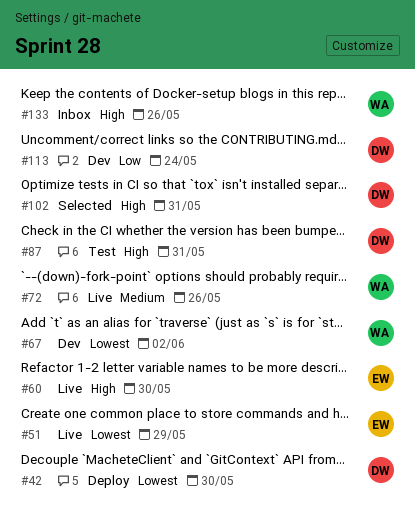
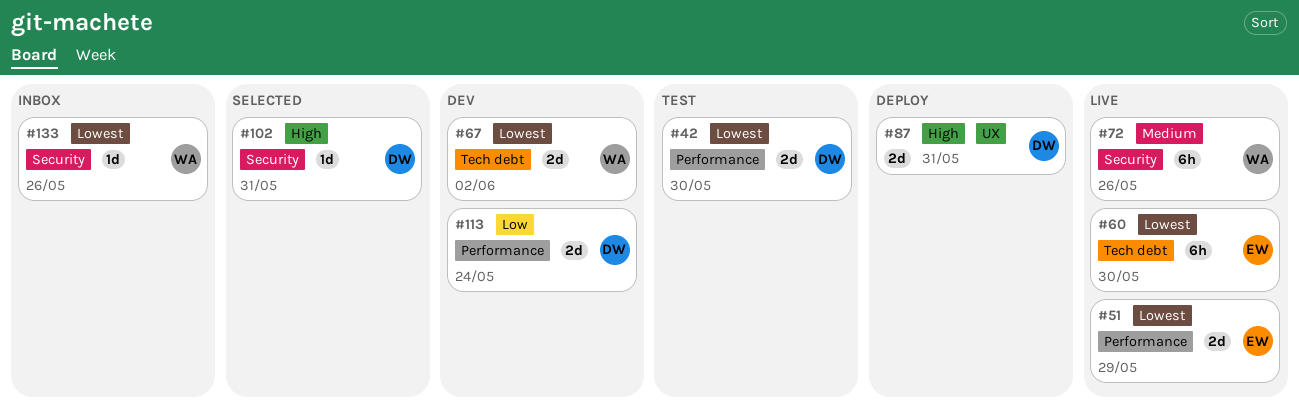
#42, status: Deploy -> Test
#60, priority: High -> Lowest
#87, status: Test -> Deploy
#133, priority: High -> Lowest

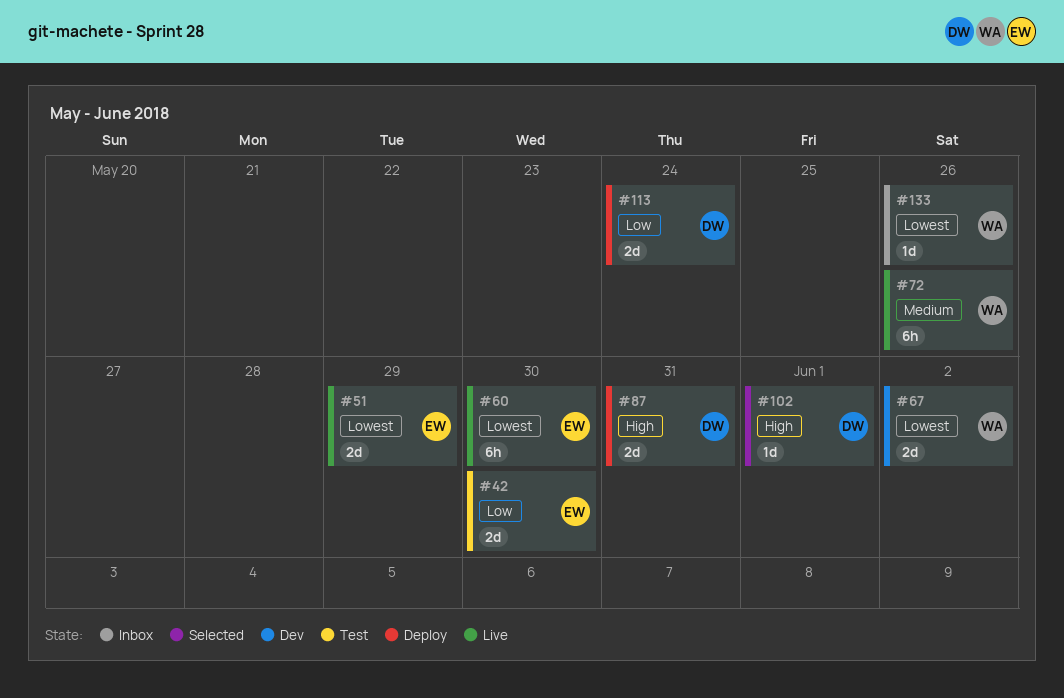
#42, owner: DW -> EW
#42, priority: Lowest -> Low
#102, due: May 31 -> Jun 1
#113, status: Dev -> Deploy

